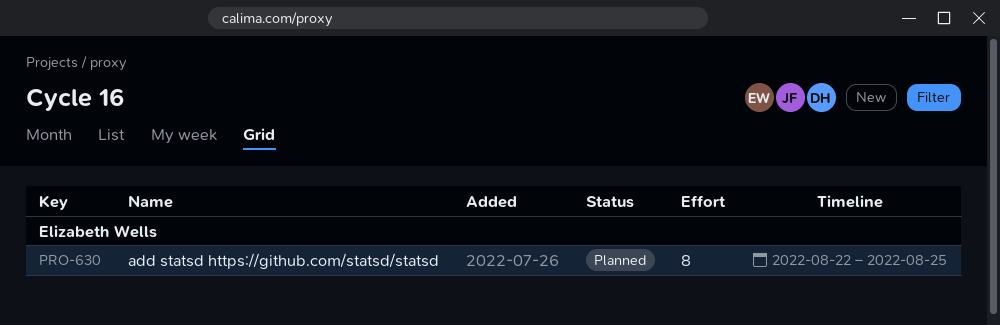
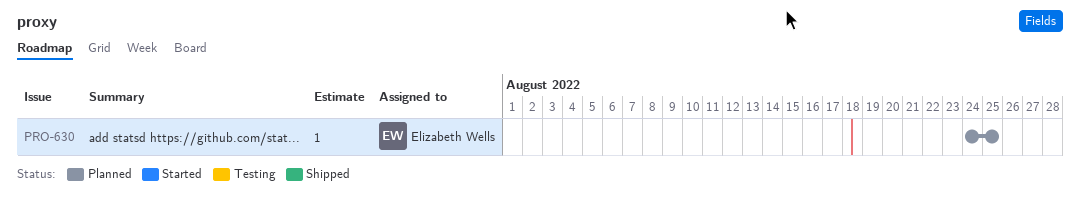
PRO-630, estimate: 8 -> 1
PRO-630, start: Aug 22 -> Aug 24

